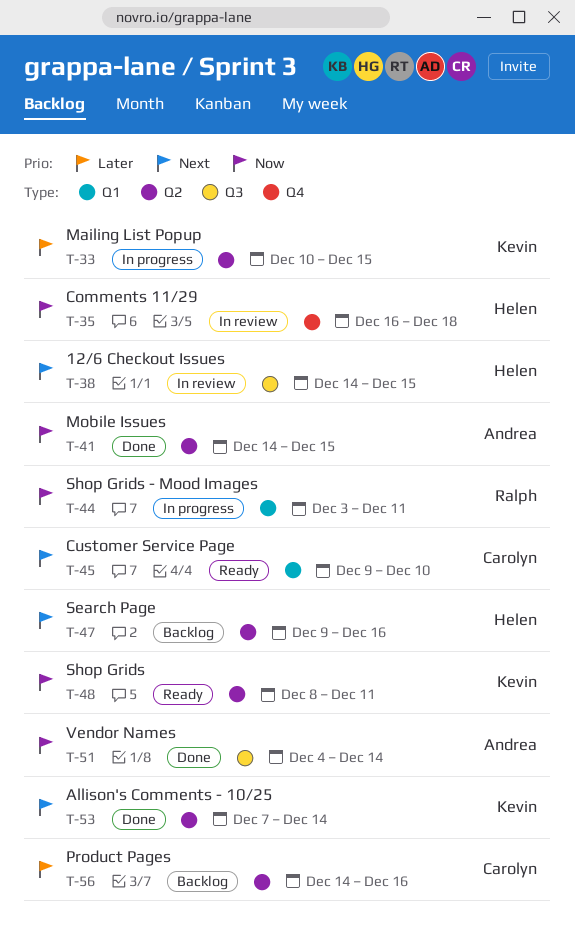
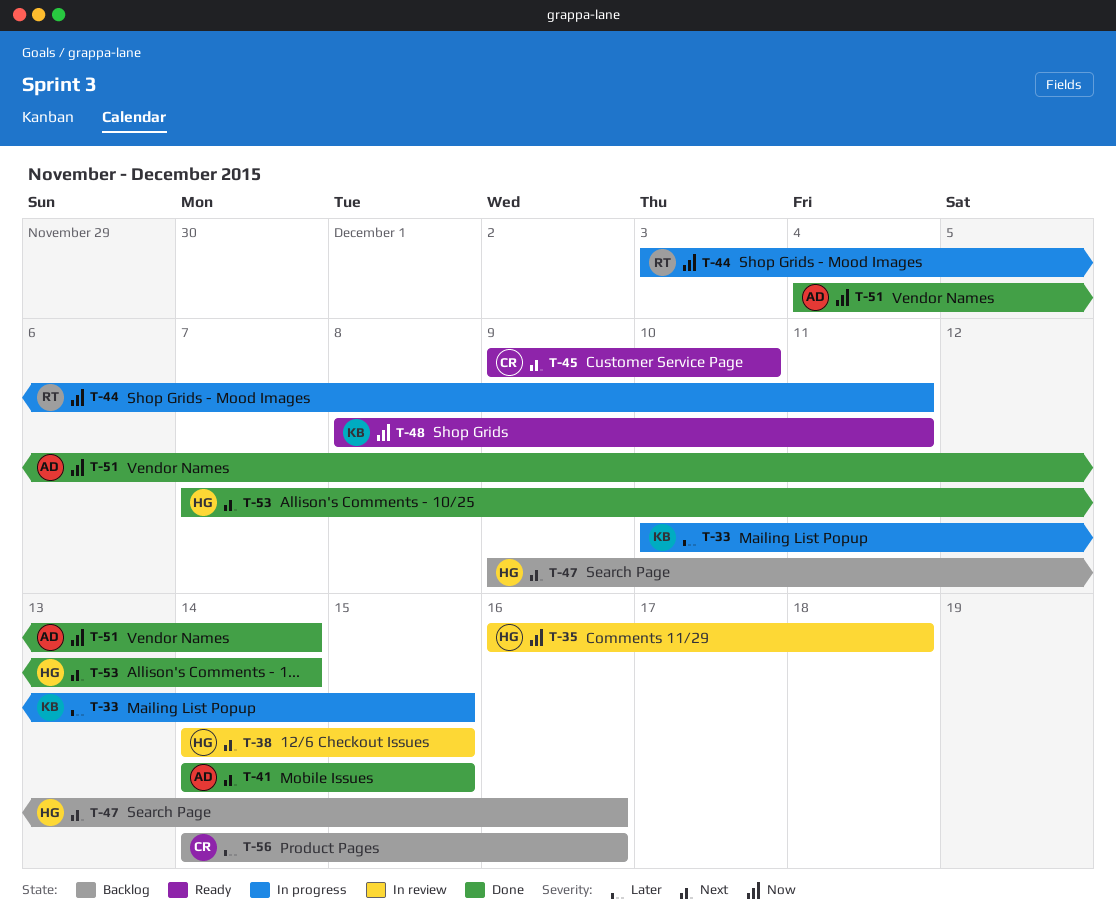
T-41, priority: Now -> Next
T-53, owner: Kevin -> Helen

